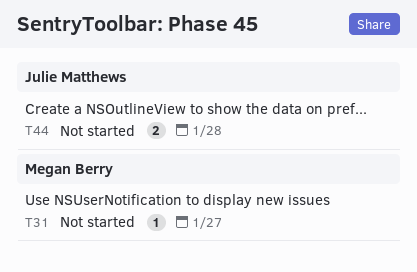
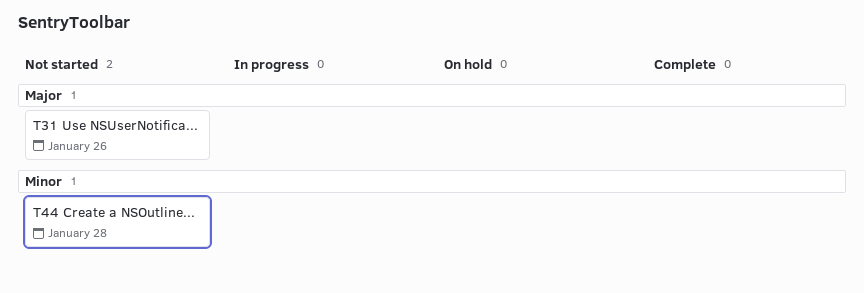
T31, due: Jan 27 -> Jan 26

